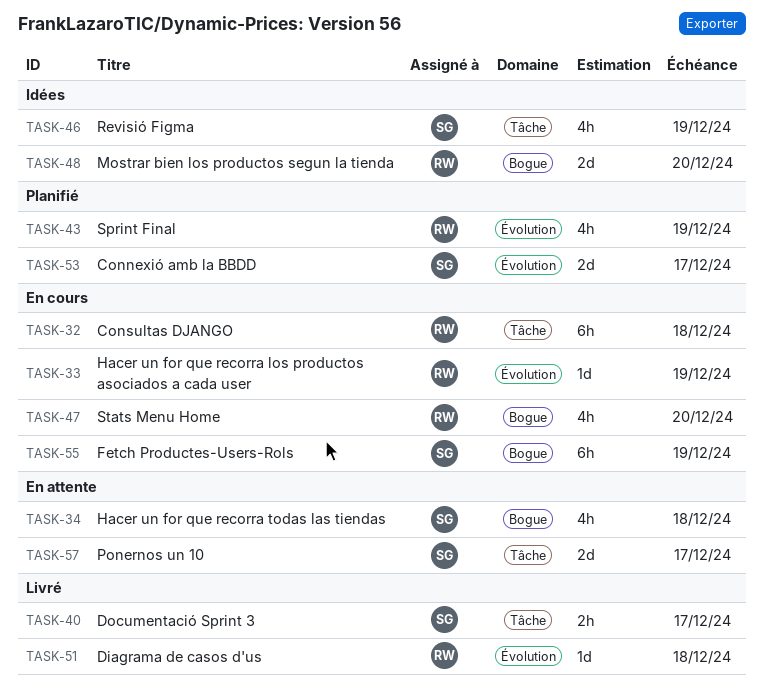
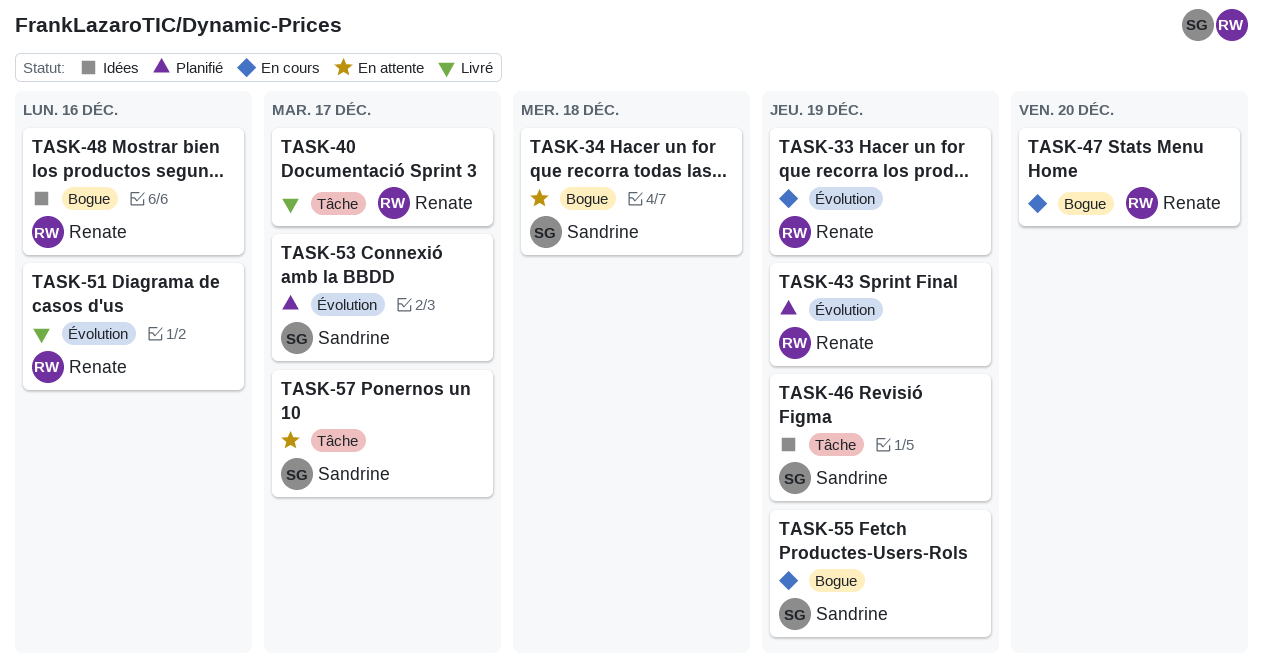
TASK-32: present -> none
TASK-40, owner: Sandrine -> Renate
TASK-48, due: Dec 20 -> Dec 16
TASK-51, due: Dec 18 -> Dec 16

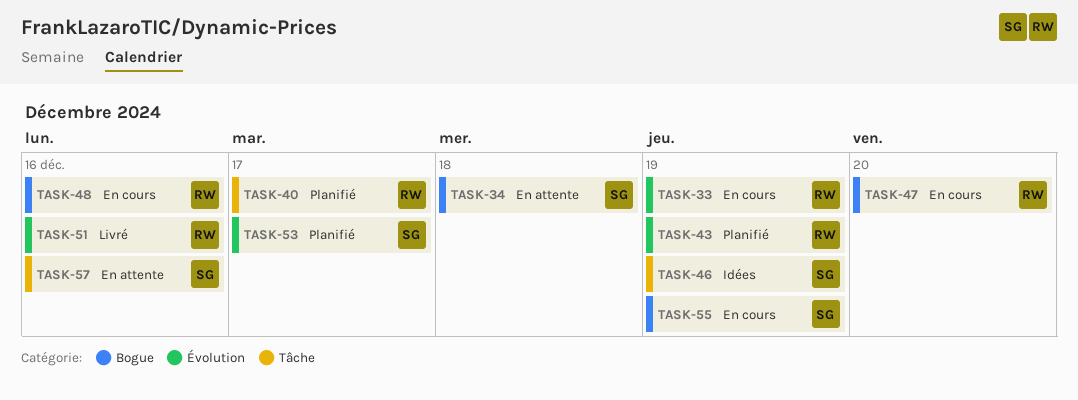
TASK-40, status: Livré -> Planifié
TASK-48, status: Idées -> En cours
TASK-57, due: Dec 17 -> Dec 16

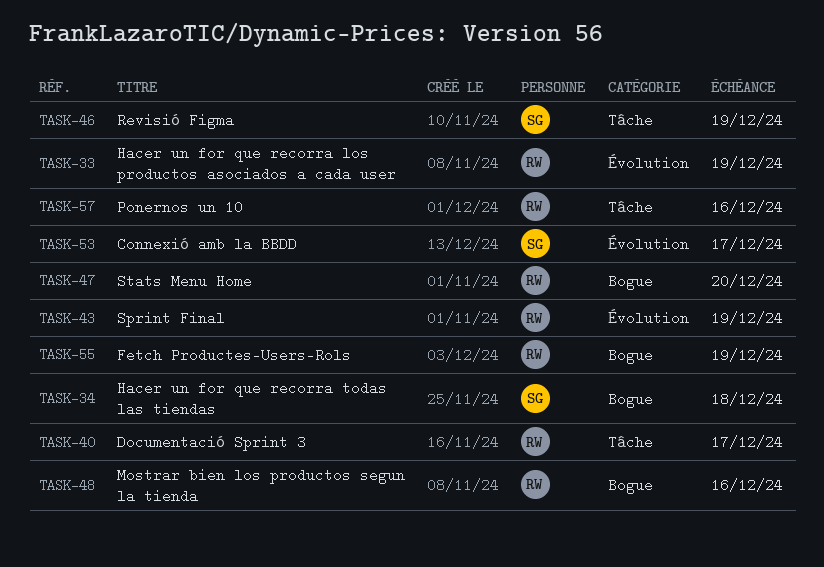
TASK-51: present -> none
TASK-55, owner: SG -> RW
TASK-57, owner: SG -> RW

